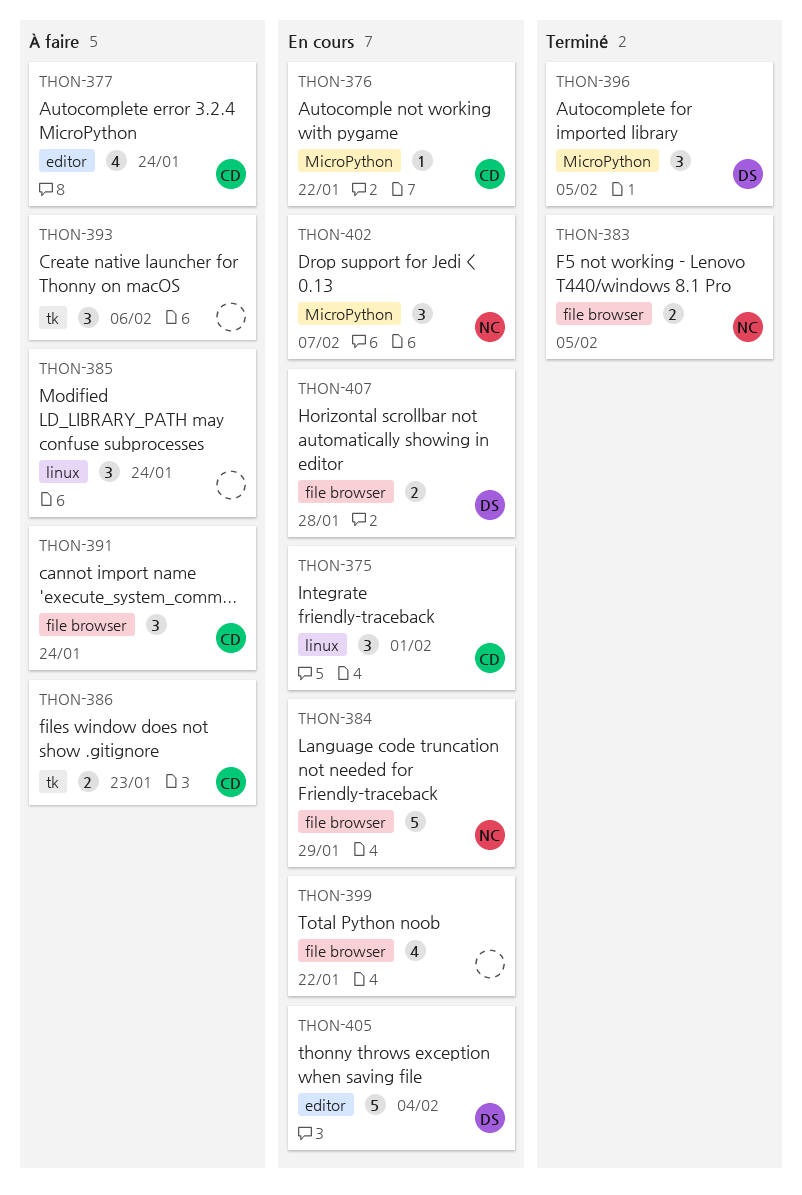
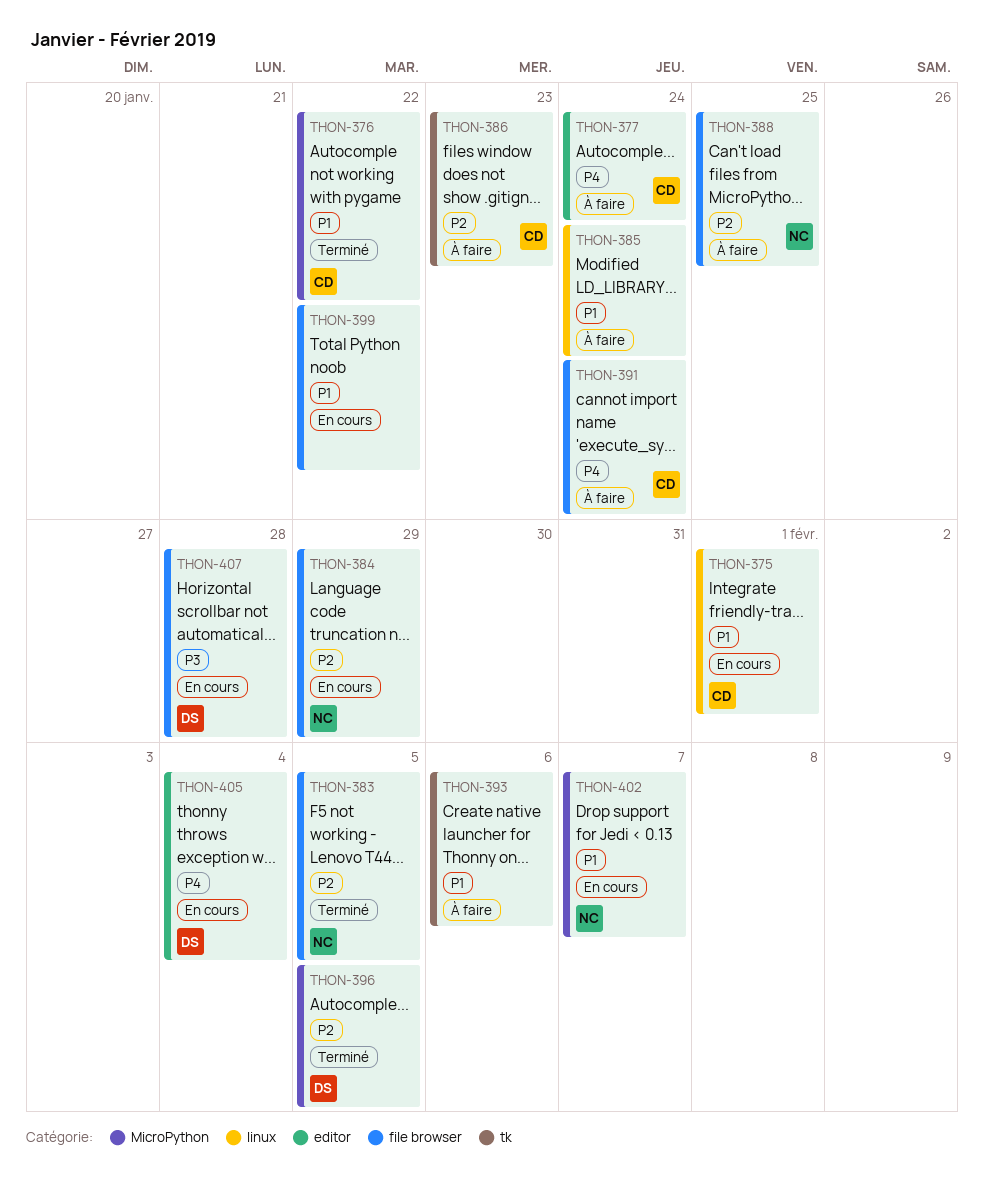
THON-376, status: En cours -> Terminé
THON-388: none -> present

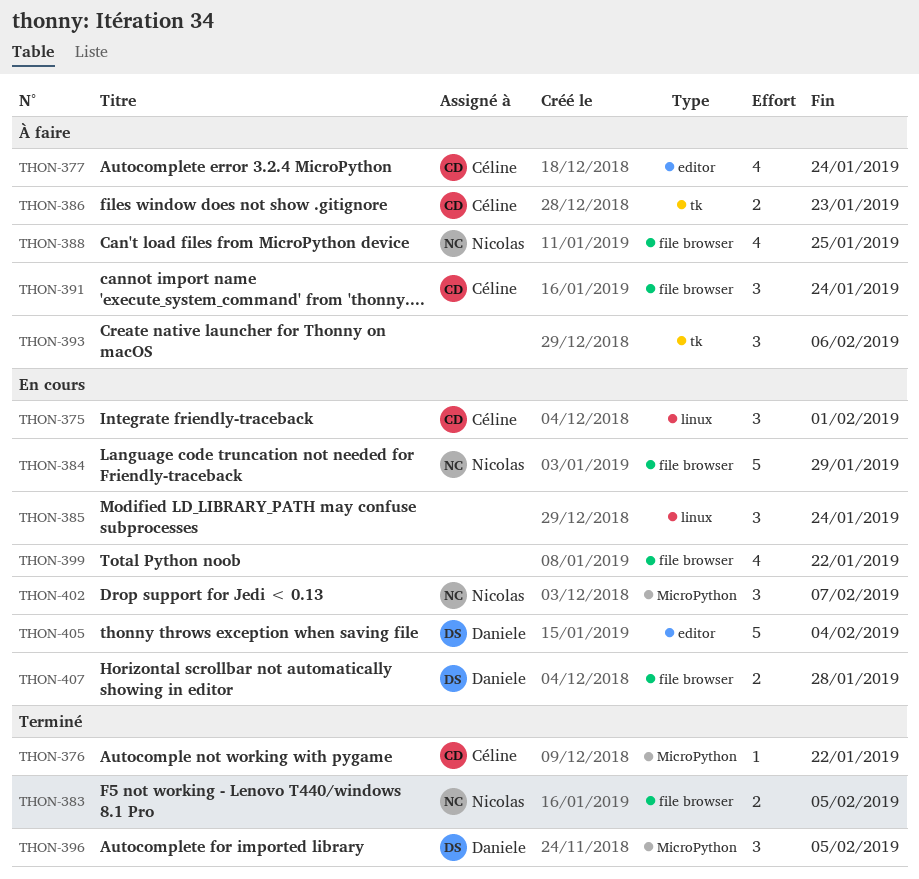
THON-385, status: À faire -> En cours

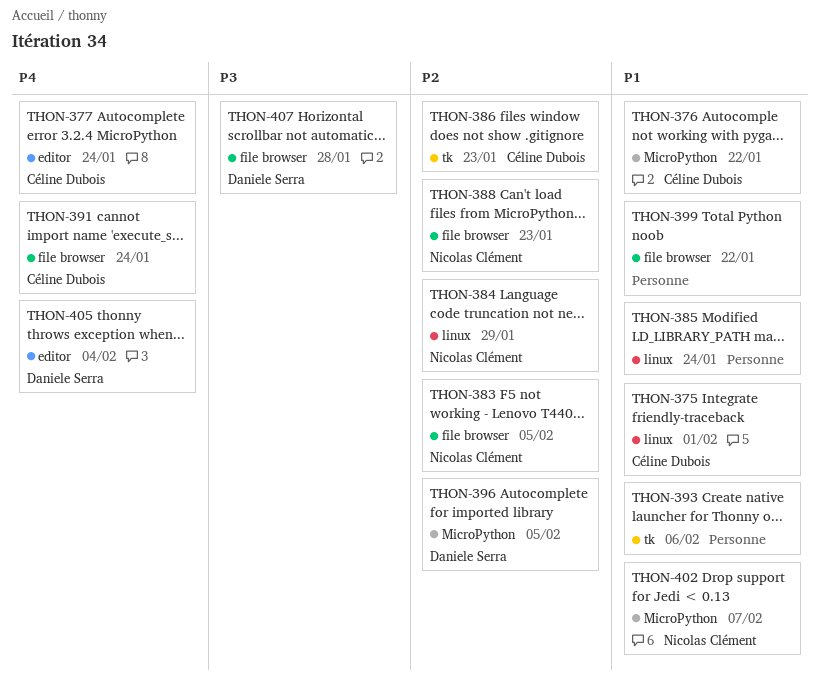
THON-384, label: file browser -> linux
THON-388, due: Jan 25 -> Jan 23

